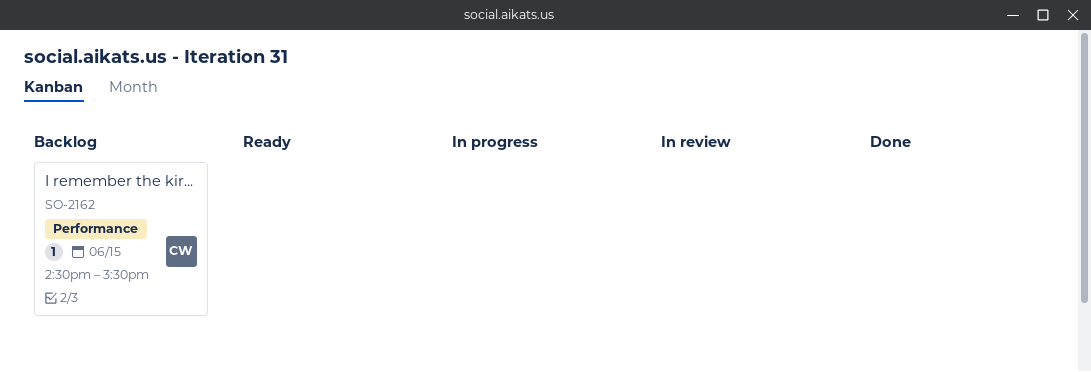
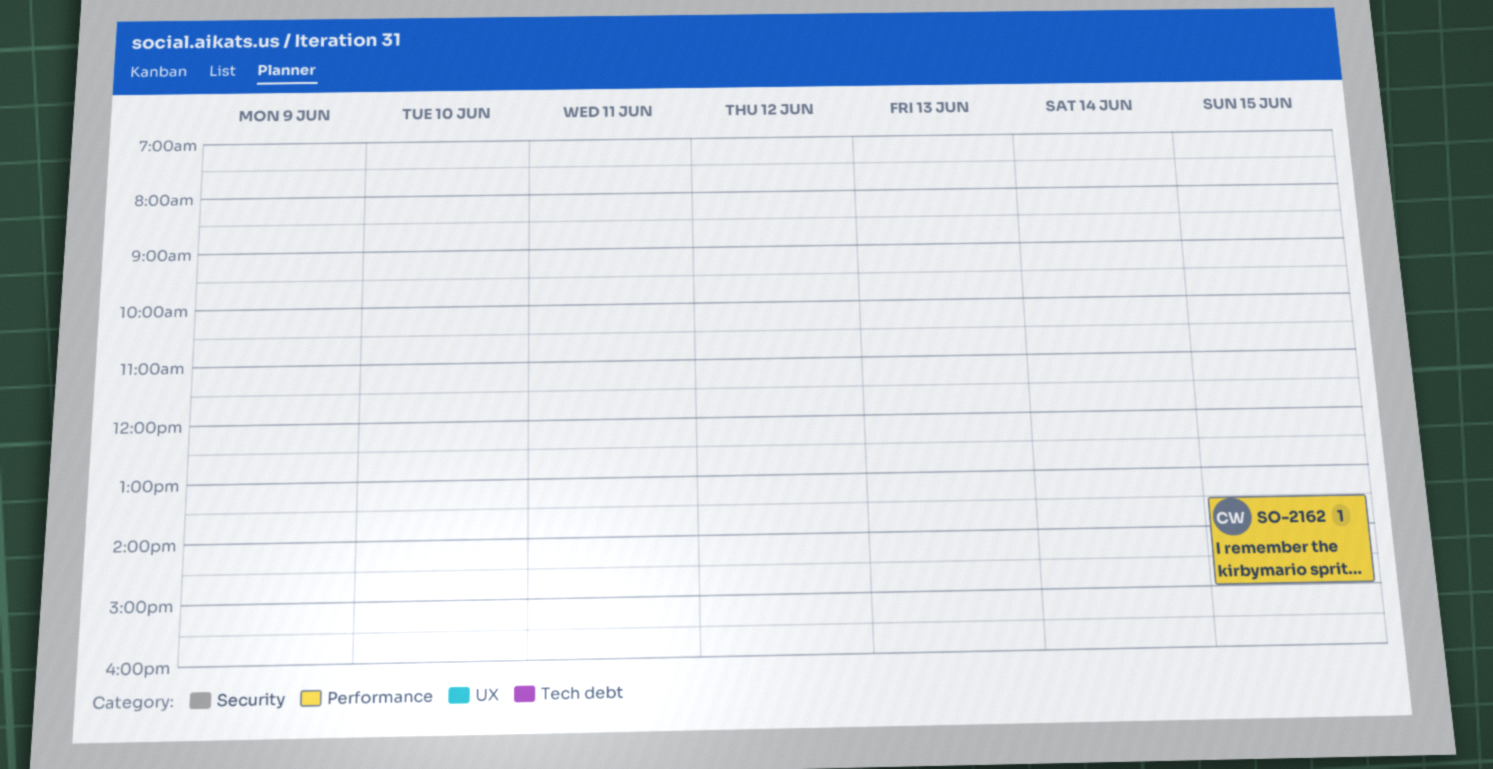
SO-2162, begins: 14:30 -> 13:30
SO-2162, ends: 15:30 -> 15:00

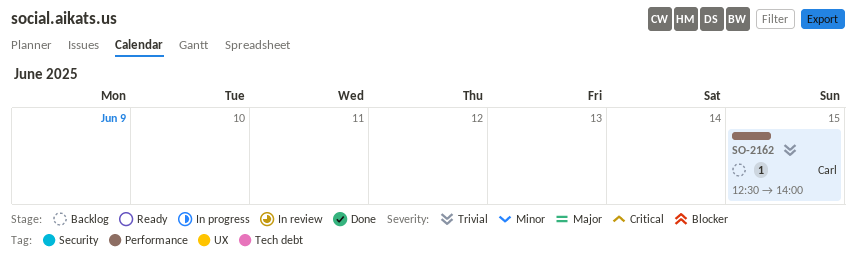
SO-2162, begins: 13:30 -> 12:30
SO-2162, ends: 15:00 -> 14:00

